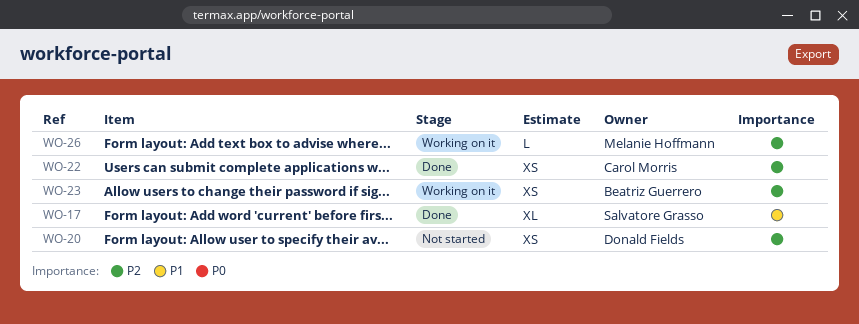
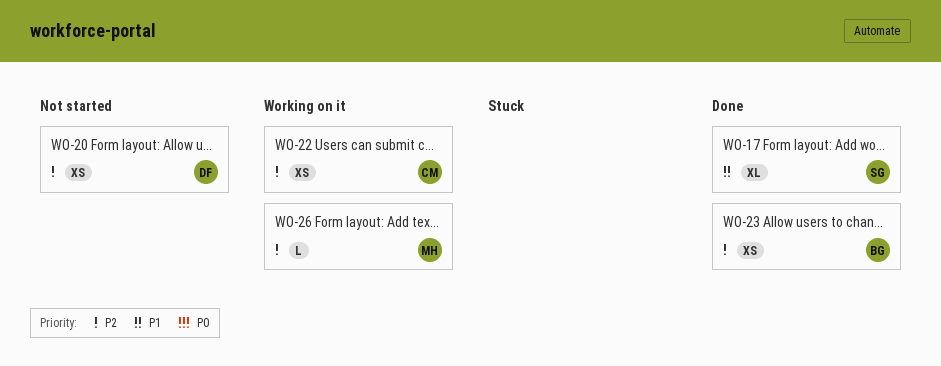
WO-22, status: Done -> Working on it
WO-23, status: Working on it -> Done

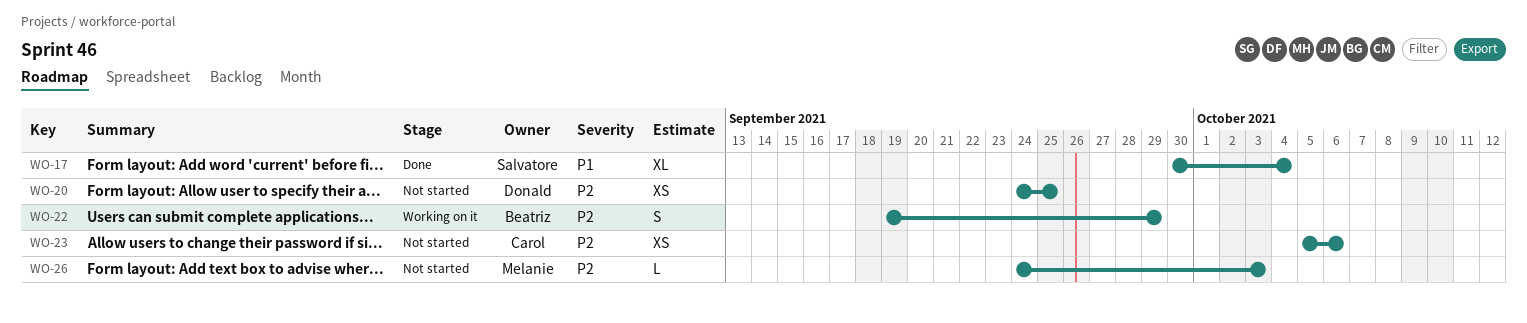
WO-22, owner: Carol -> Beatriz
WO-22, estimate: XS -> S
WO-23, status: Done -> Not started
WO-23, owner: Beatriz -> Carol
WO-26, status: Working on it -> Not started

